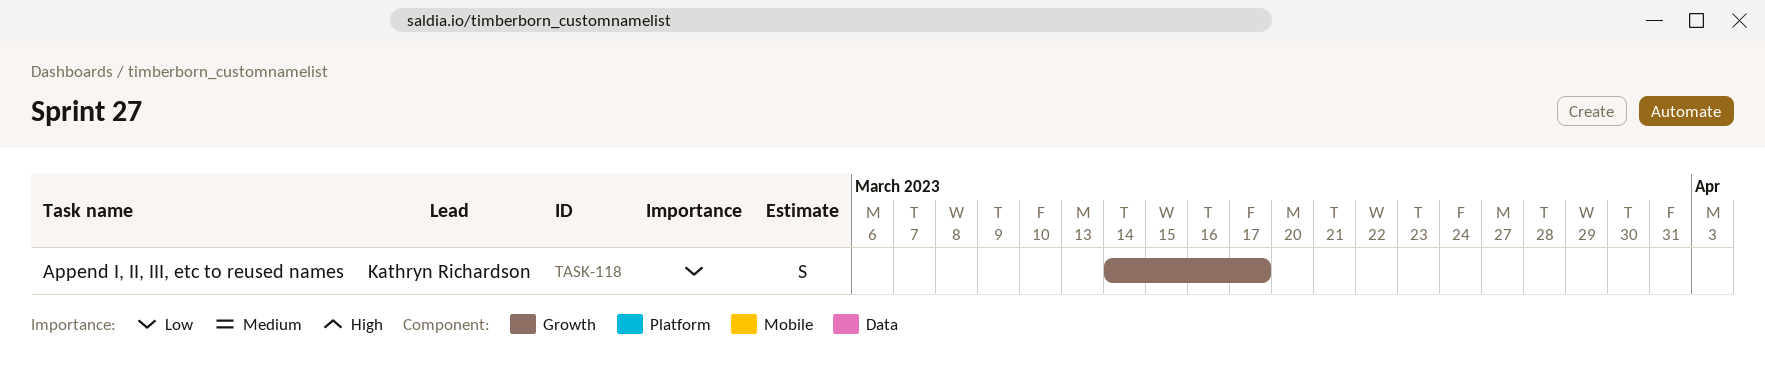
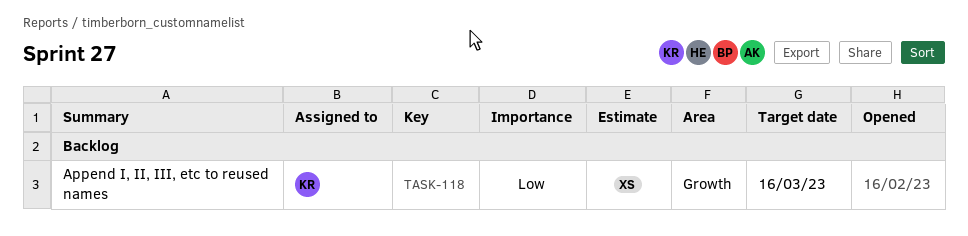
TASK-118, estimate: S -> XS
TASK-118, due: Mar 17 -> Mar 16

